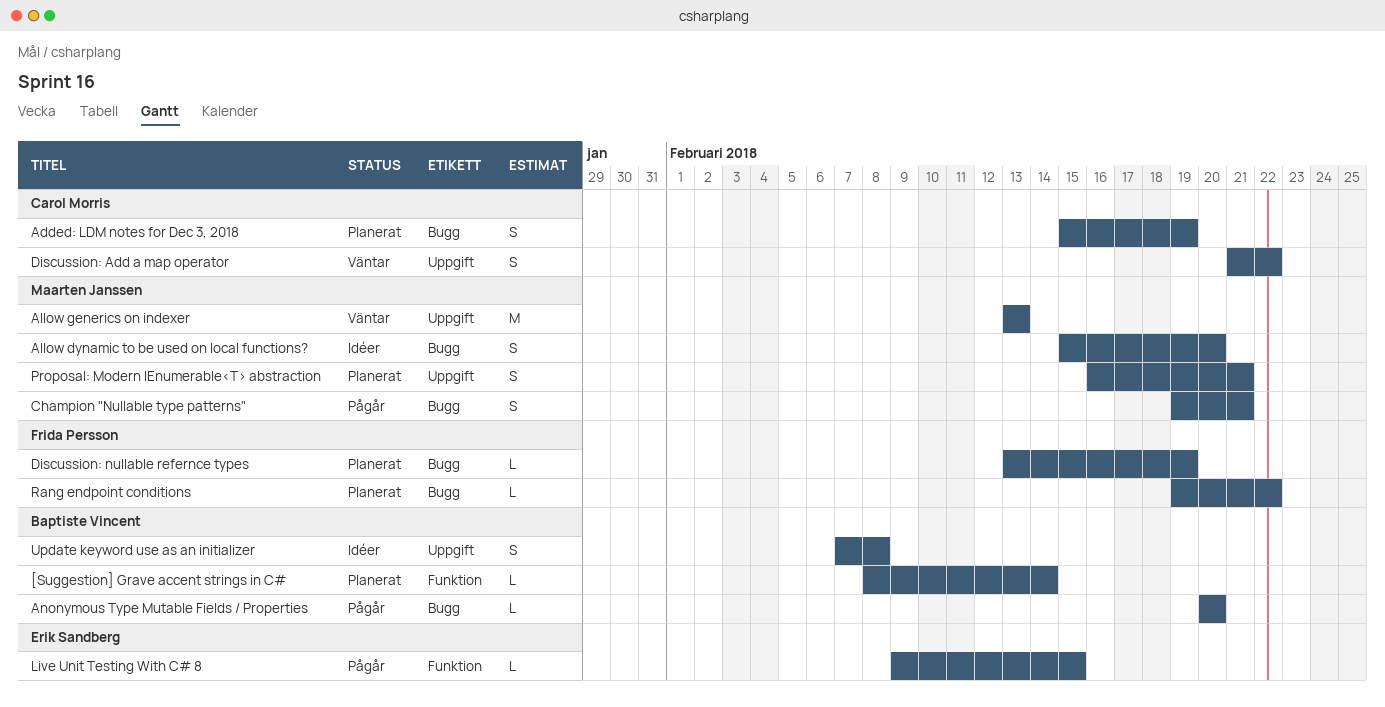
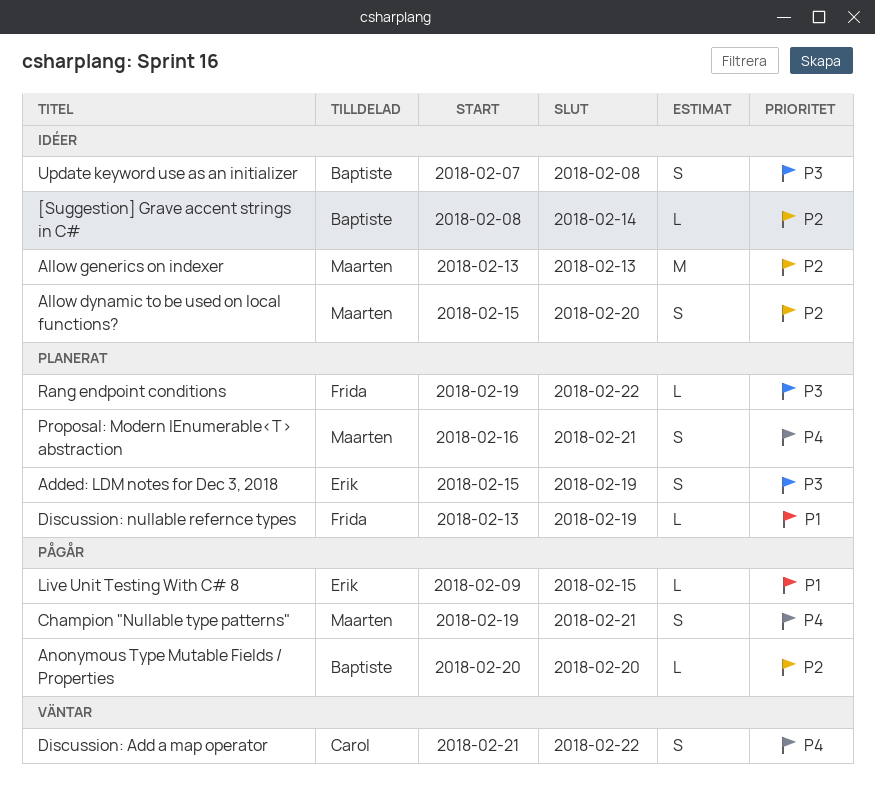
[Suggestion] Grave accent strings in C#, status: Planerat -> Idéer
Added: LDM notes for Dec 3, 2018, owner: Carol Morris -> Erik Sandberg
Allow generics on indexer, status: Väntar -> Idéer

